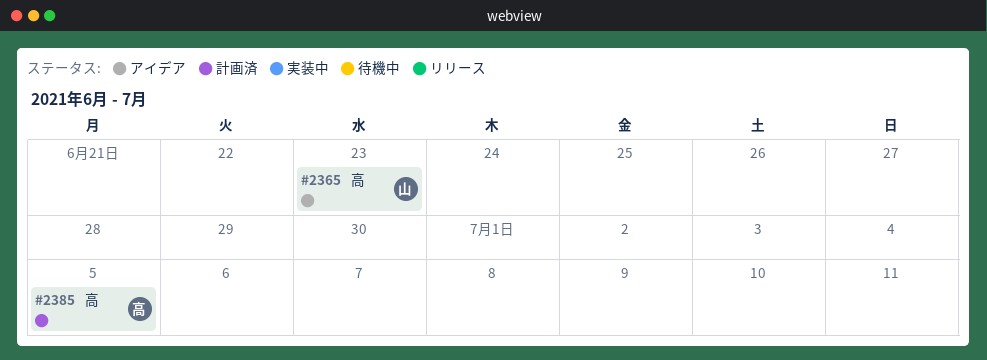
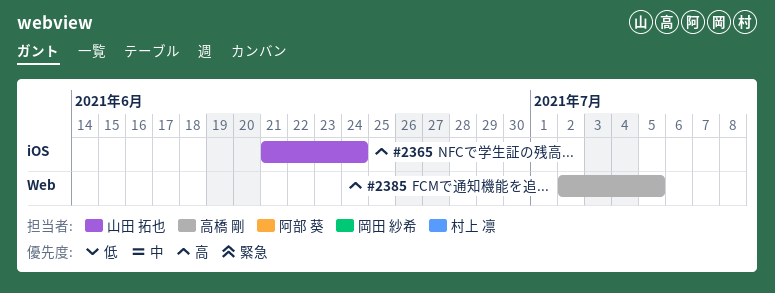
#2365, due: Jun 23 -> Jun 24

